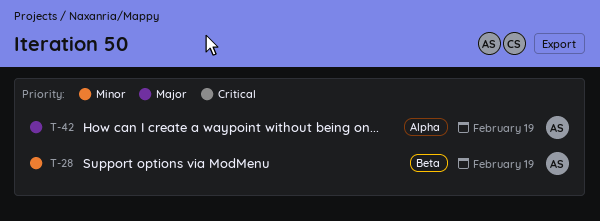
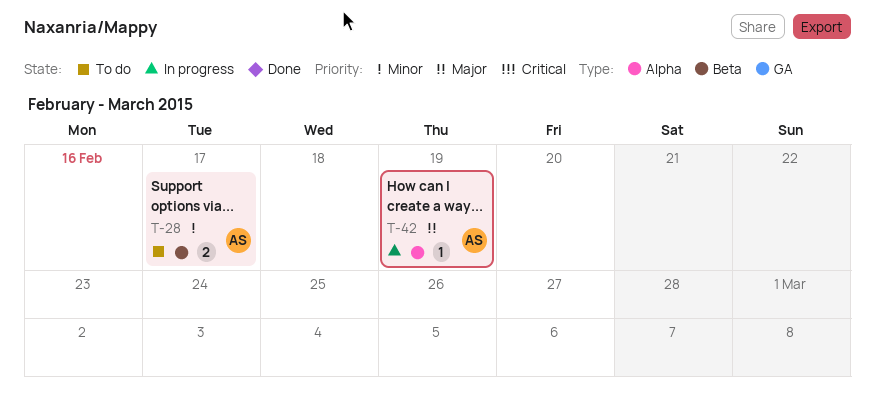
T-28, due: Feb 19 -> Feb 17

